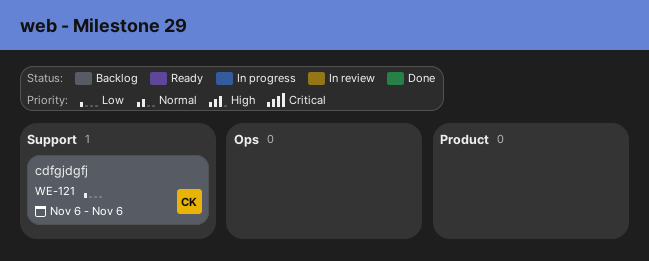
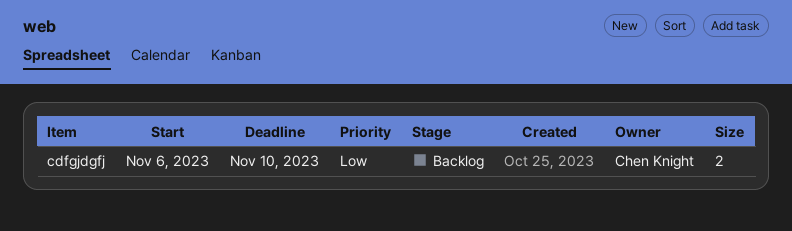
cdfgjdgfj, due: Nov 6 -> Nov 10

